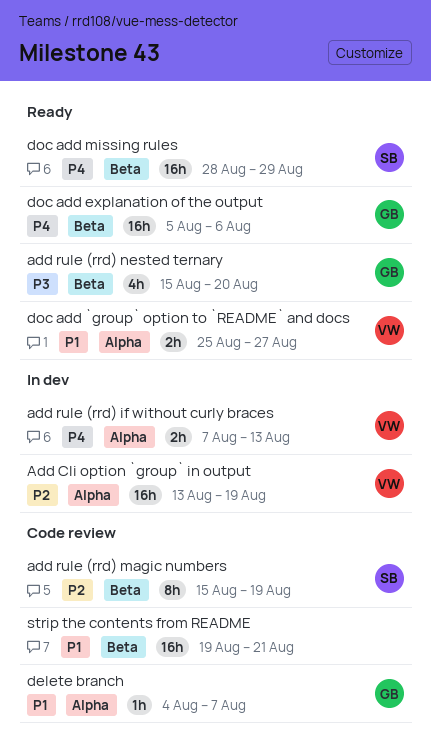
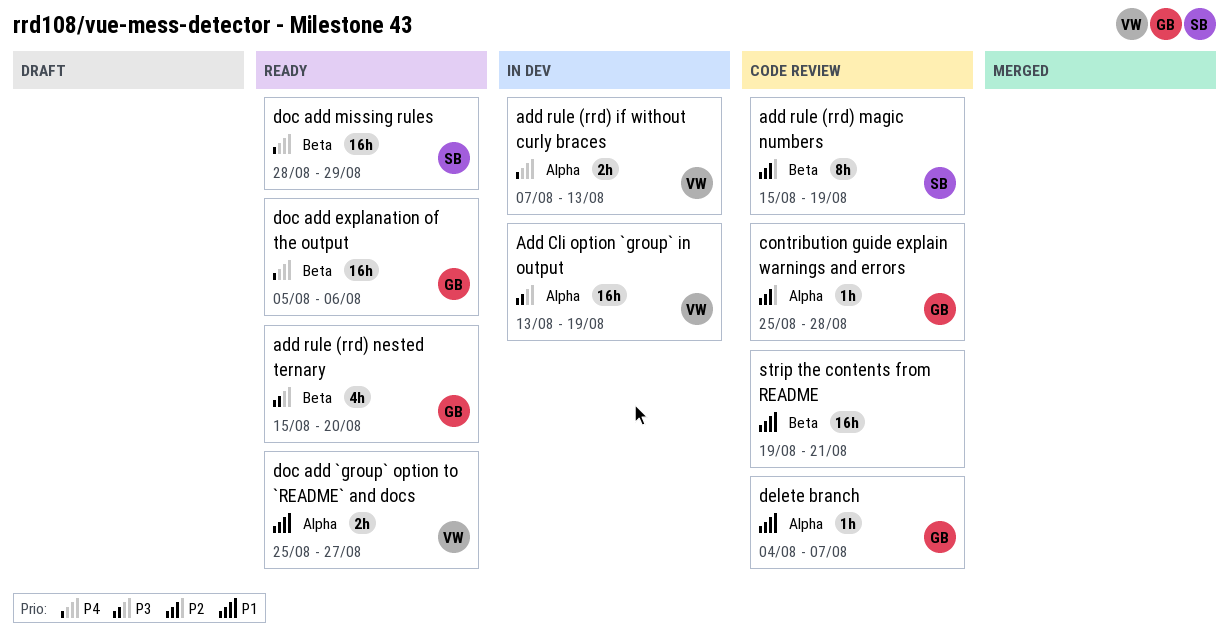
Add Cli option `group` in output, priority: P2 -> P3
contribution guide explain warnings and errors: none -> present

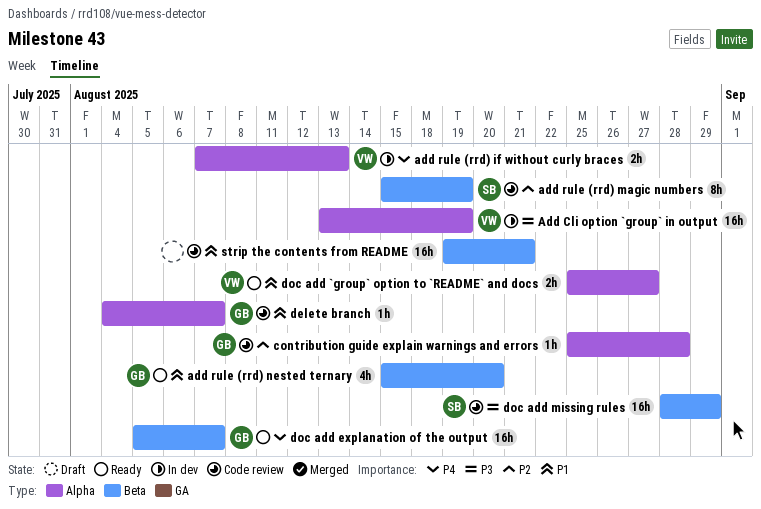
add rule (rrd) nested ternary, priority: P3 -> P1
doc add explanation of the output, due: Aug 6 -> Aug 7
doc add missing rules, status: Ready -> Code review
doc add missing rules, priority: P4 -> P3

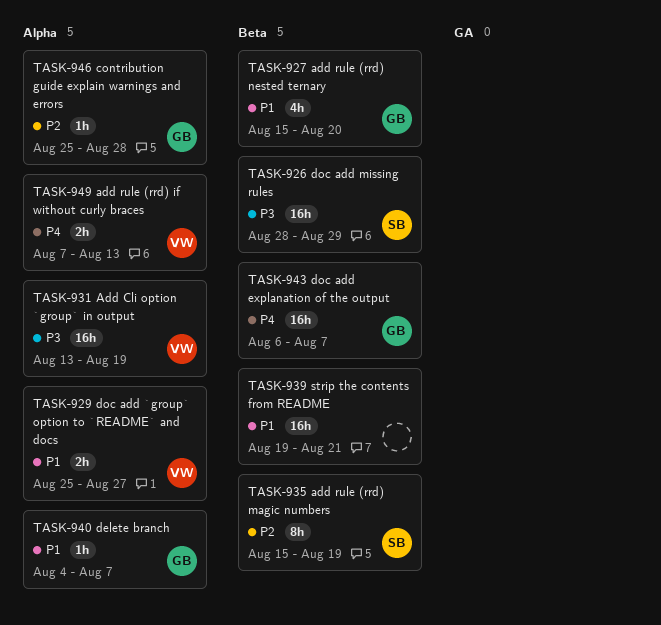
doc add explanation of the output, start: Aug 5 -> Aug 6

